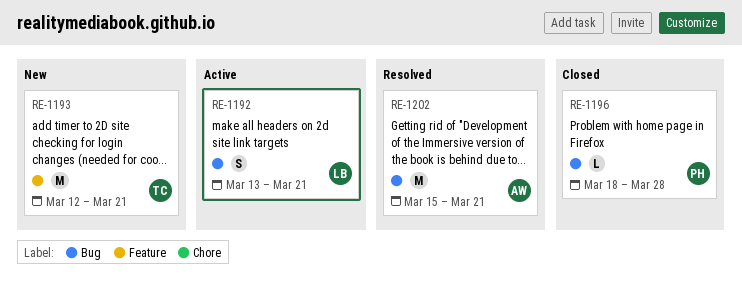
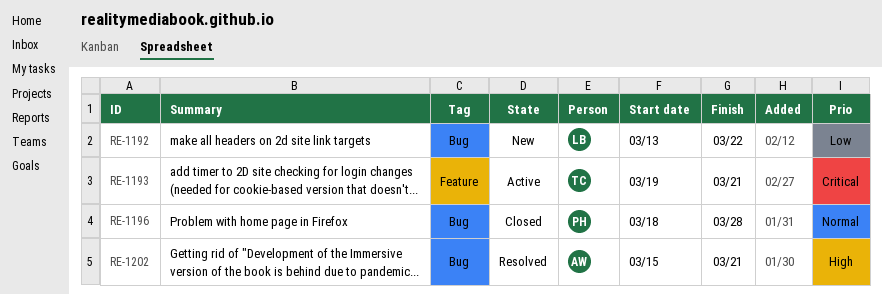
RE-1192, status: Active -> New
RE-1192, due: Mar 21 -> Mar 22
RE-1193, status: New -> Active
RE-1193, start: Mar 12 -> Mar 19

